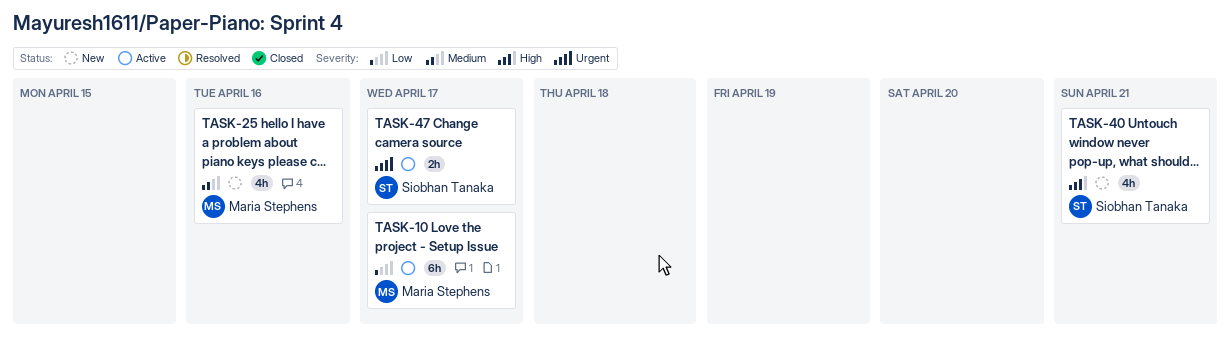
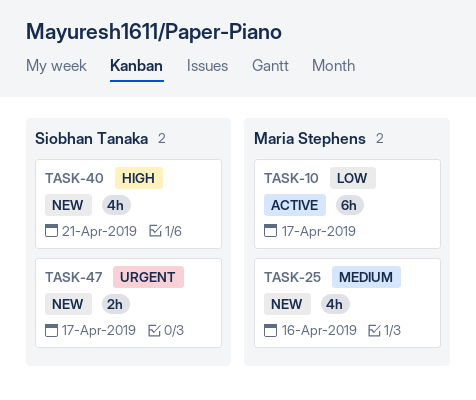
TASK-47, status: Active -> New

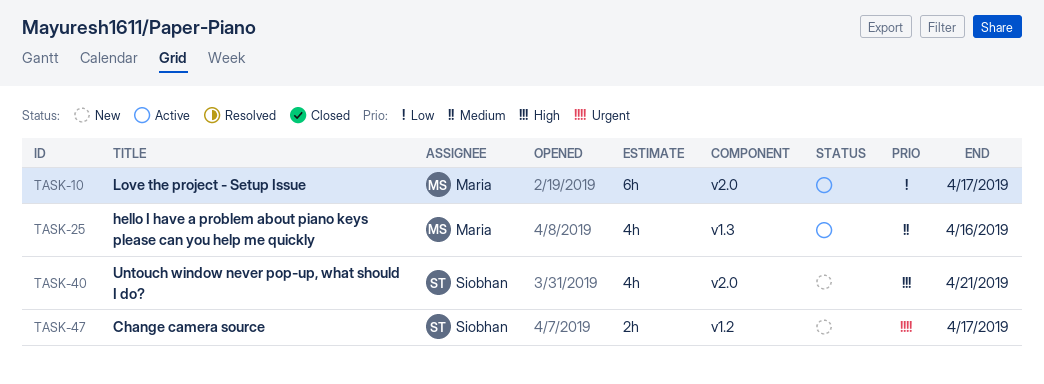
TASK-25, status: New -> Active

